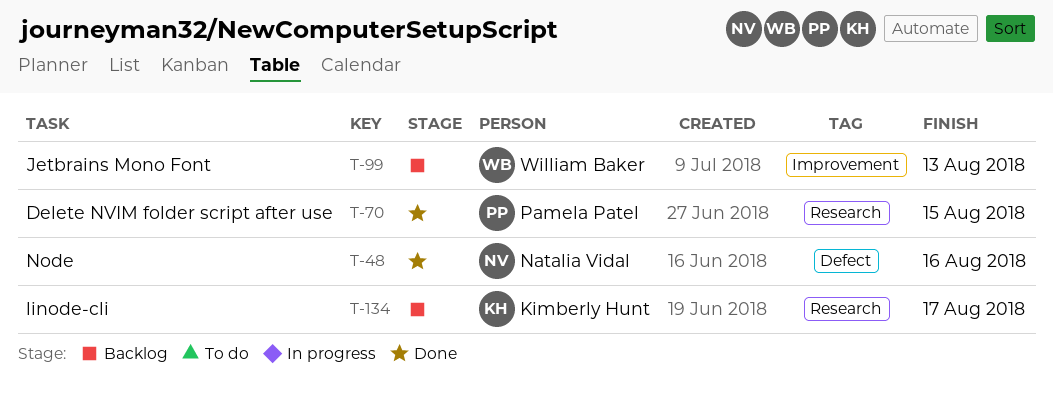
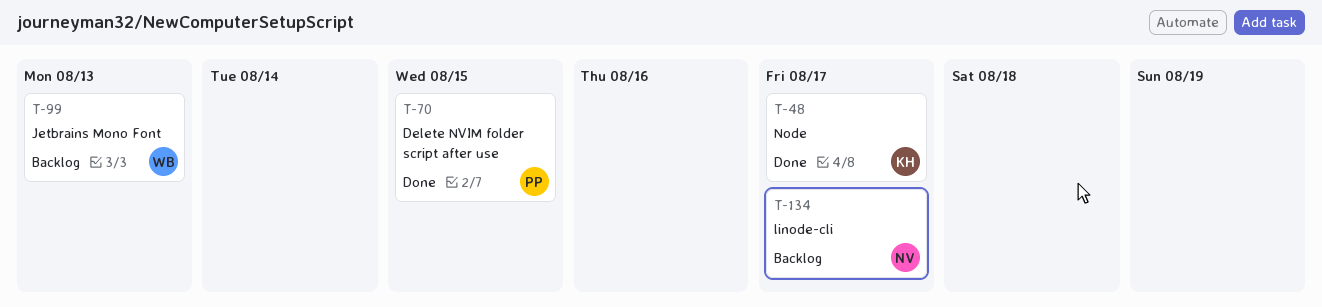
T-48, owner: Natalia Vidal -> Kimberly Hunt
T-48, due: Aug 16 -> Aug 17
T-134, owner: Kimberly Hunt -> Natalia Vidal

